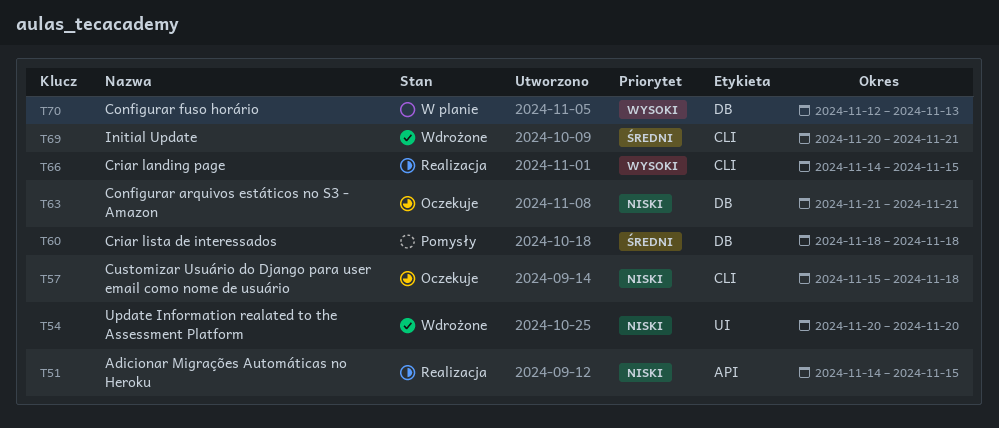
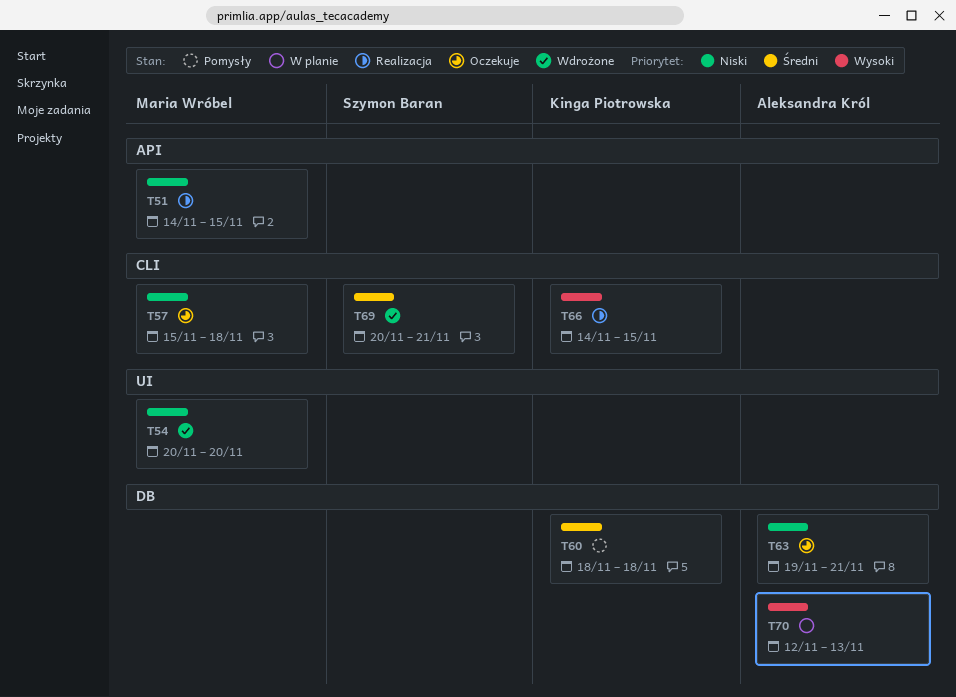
T63, start: Nov 21 -> Nov 19

